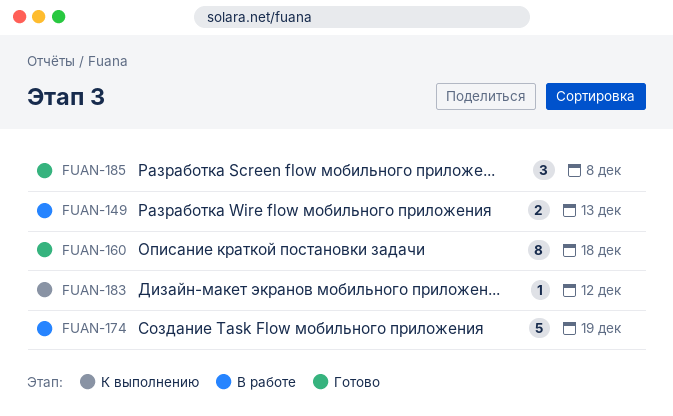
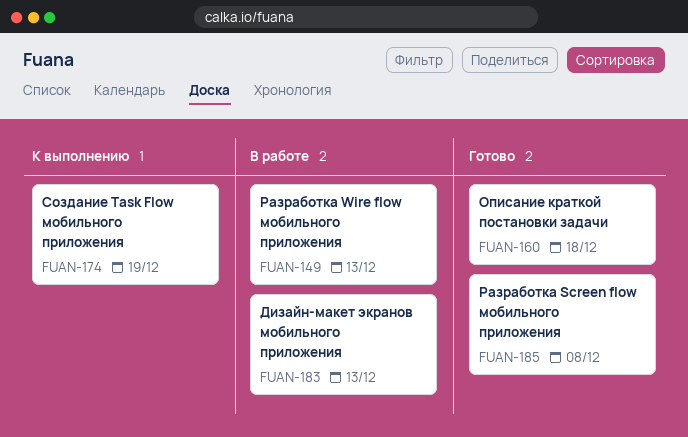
FUAN-174, status: В работе -> К выполнению
FUAN-183, status: К выполнению -> В работе
FUAN-183, due: Dec 12 -> Dec 13

